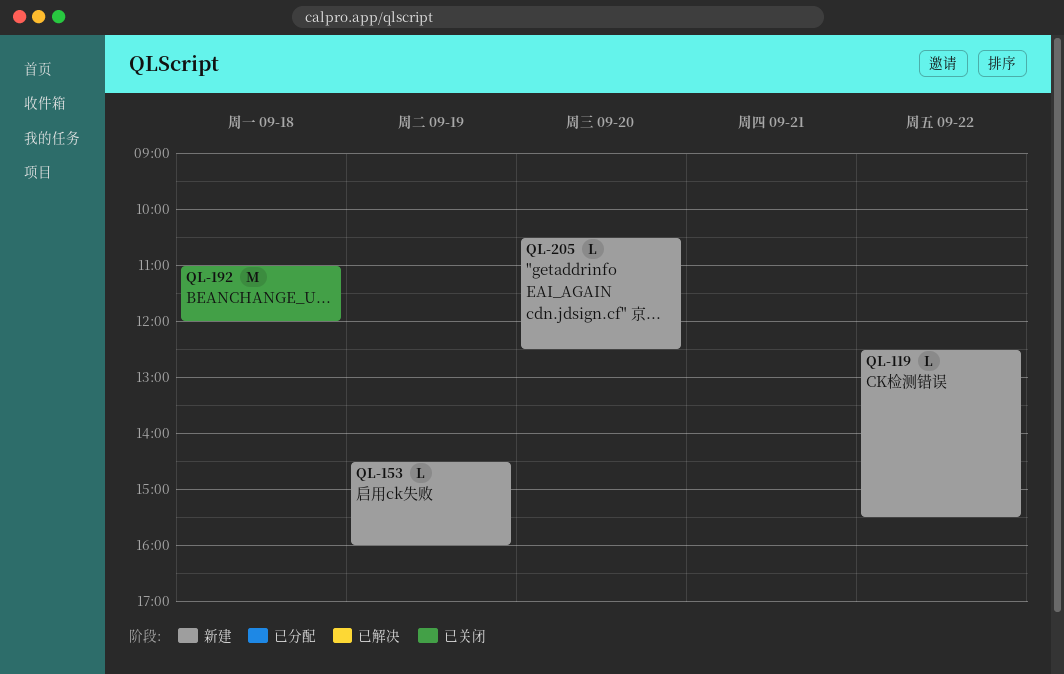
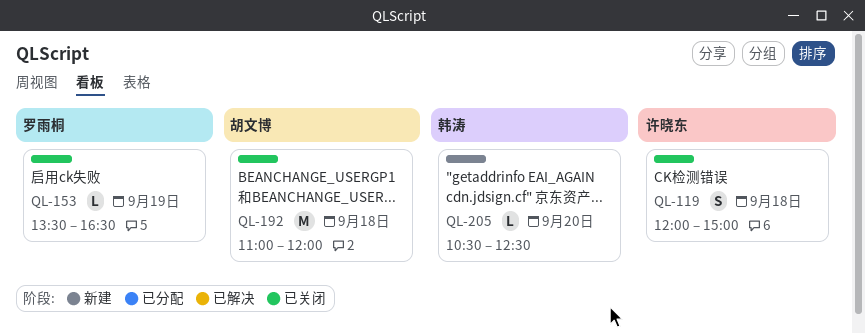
QL-119, status: 新建 -> 已关闭
QL-119, estimate: L -> S
QL-119, day: Sep 22 -> Sep 18
QL-119, begins: 12:30 -> 12:00
QL-119, ends: 15:30 -> 15:00
QL-153, status: 新建 -> 已关闭
QL-153, begins: 14:30 -> 13:30
QL-153, ends: 16:00 -> 16:30

